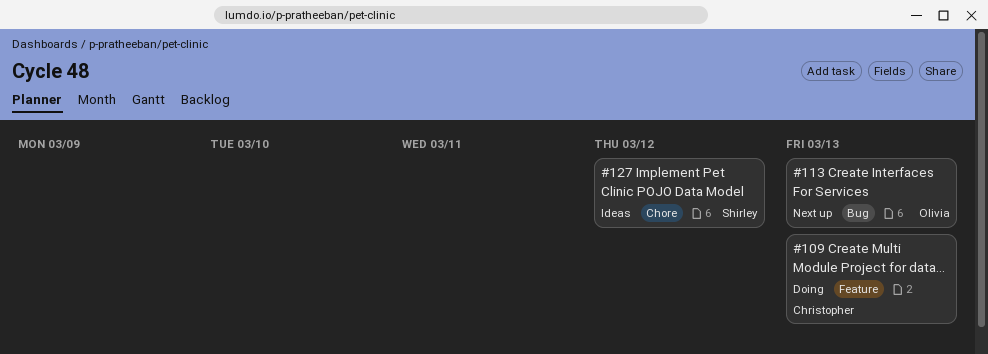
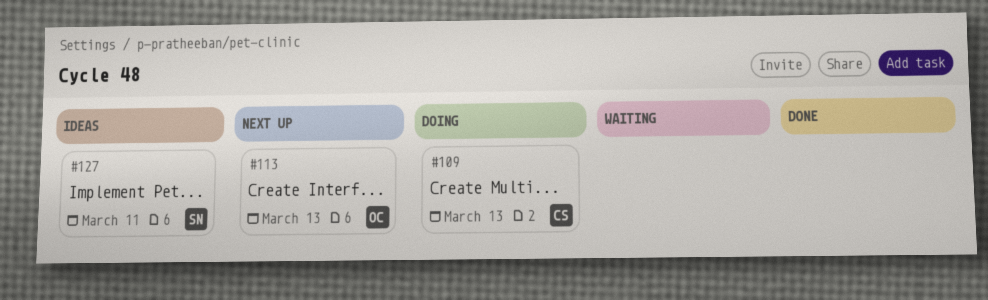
#127, due: Mar 12 -> Mar 11

